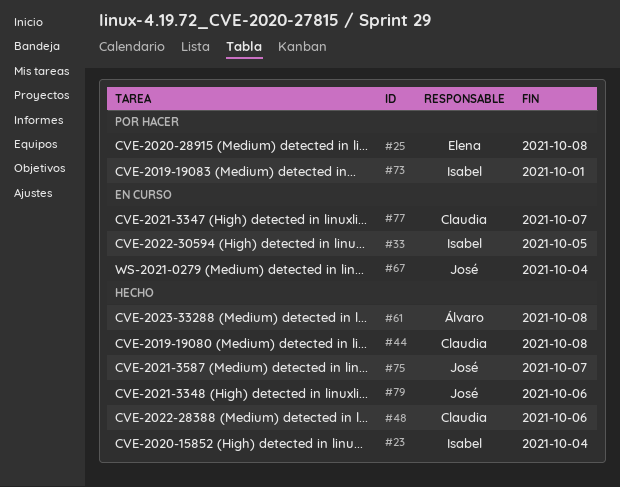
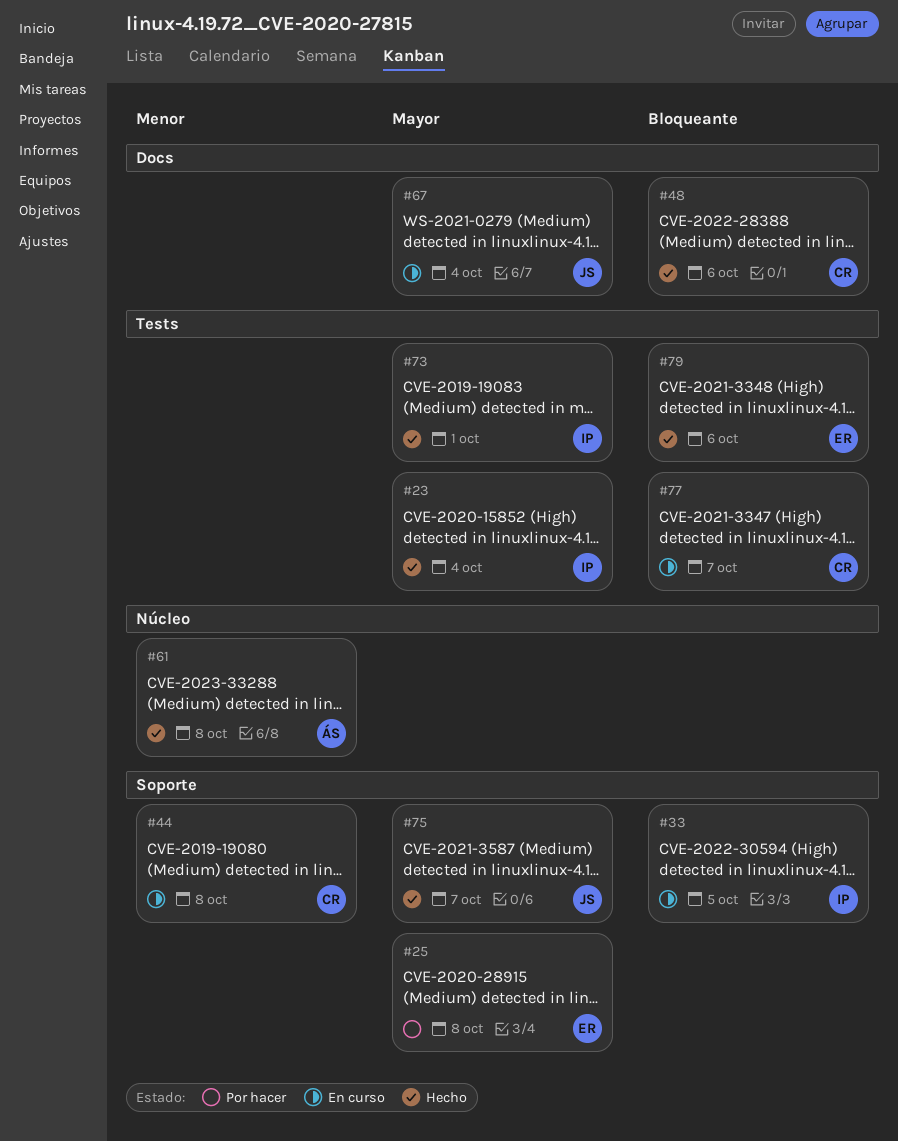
#44, status: Hecho -> En curso
#73, status: Por hacer -> Hecho
#79, owner: José -> Elena

